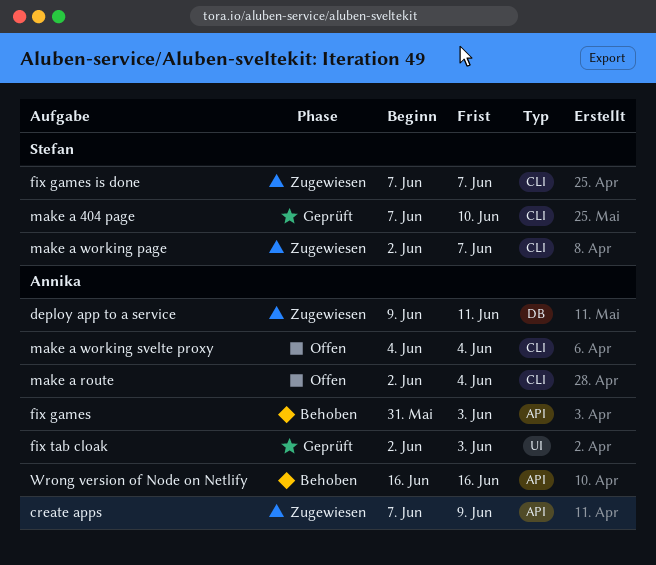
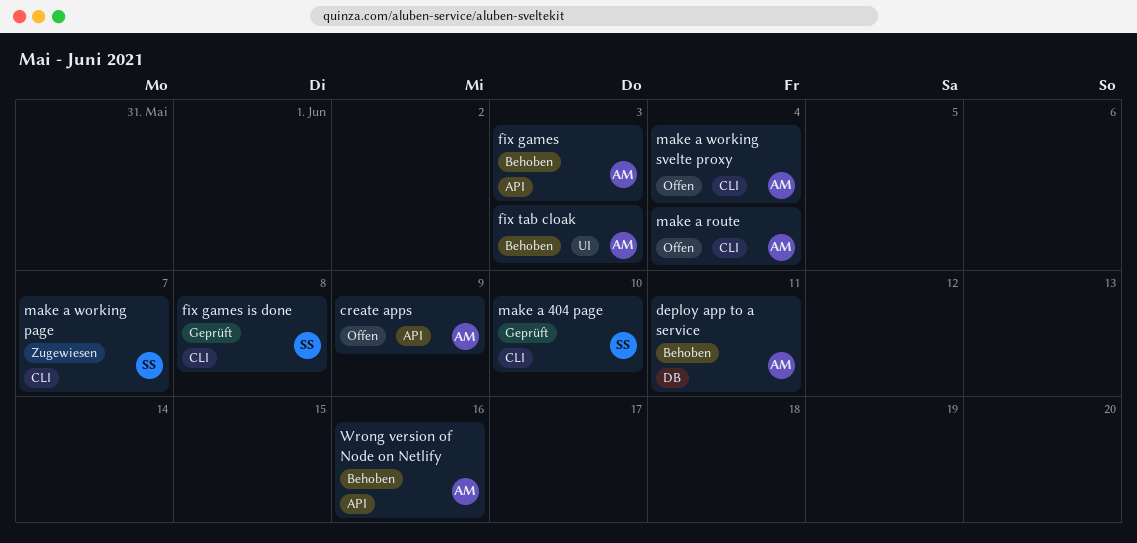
create apps, status: Zugewiesen -> Offen
deploy app to a service, status: Zugewiesen -> Behoben
fix games is done, status: Zugewiesen -> Geprüft
fix games is done, due: Jun 7 -> Jun 8
fix tab cloak, status: Geprüft -> Behoben

